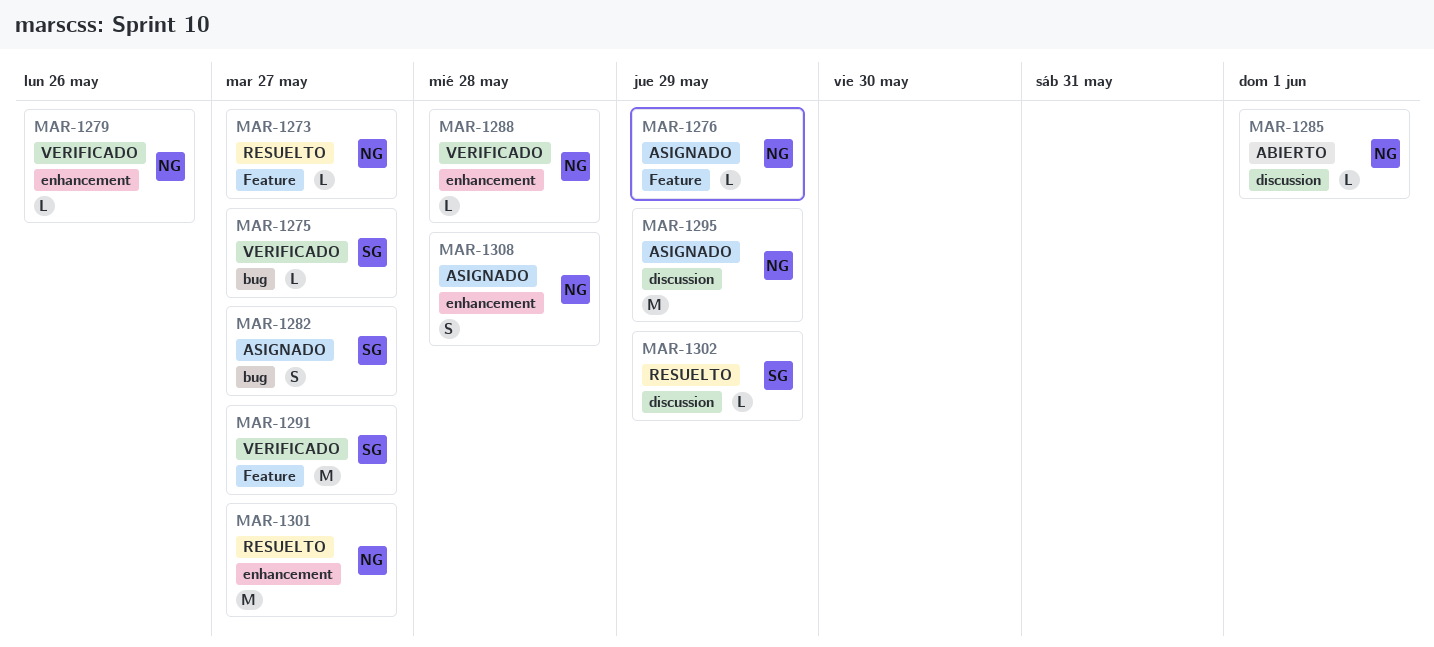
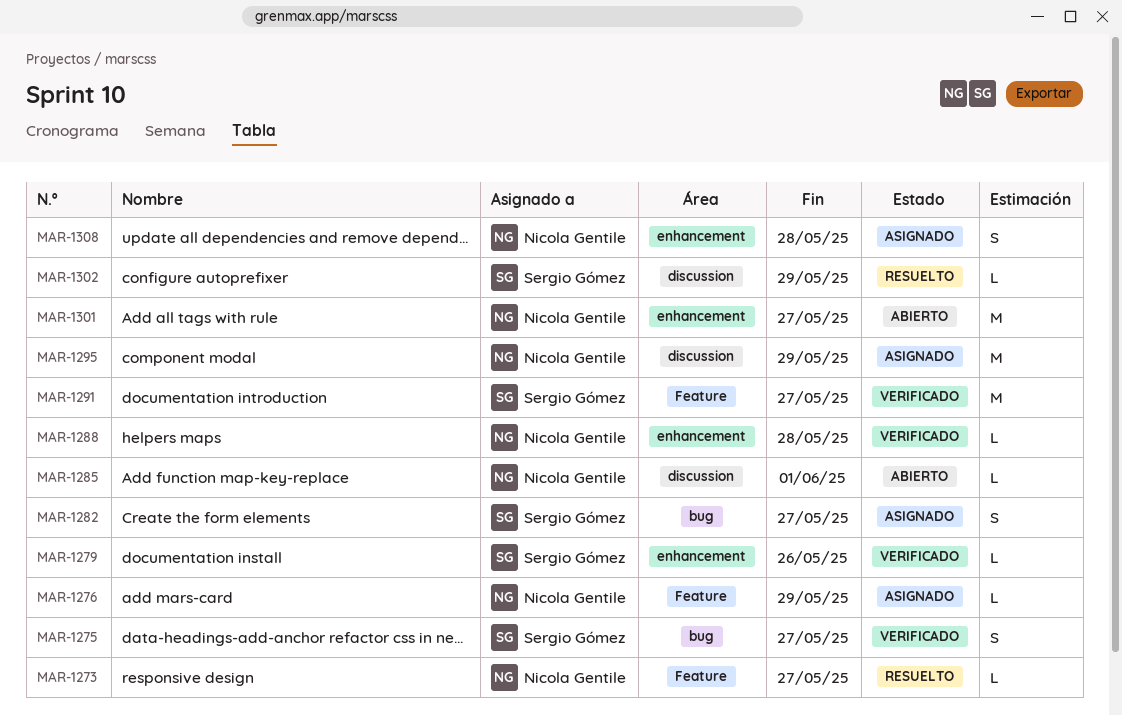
MAR-1275, estimate: L -> S
MAR-1279, owner: Nicola Gentile -> Sergio Gómez
MAR-1301, status: Resuelto -> Abierto

